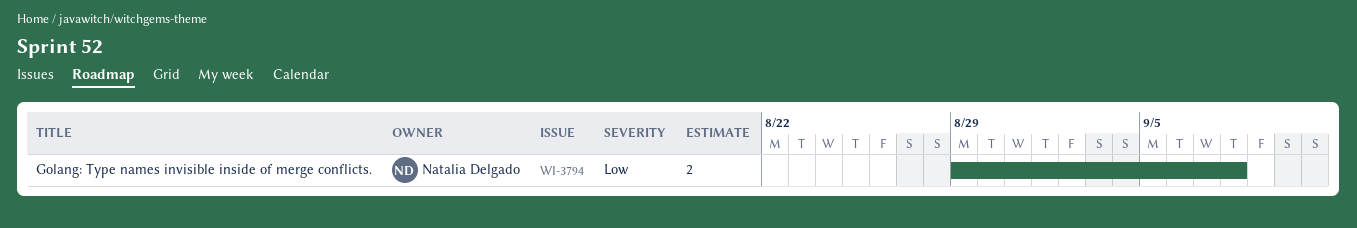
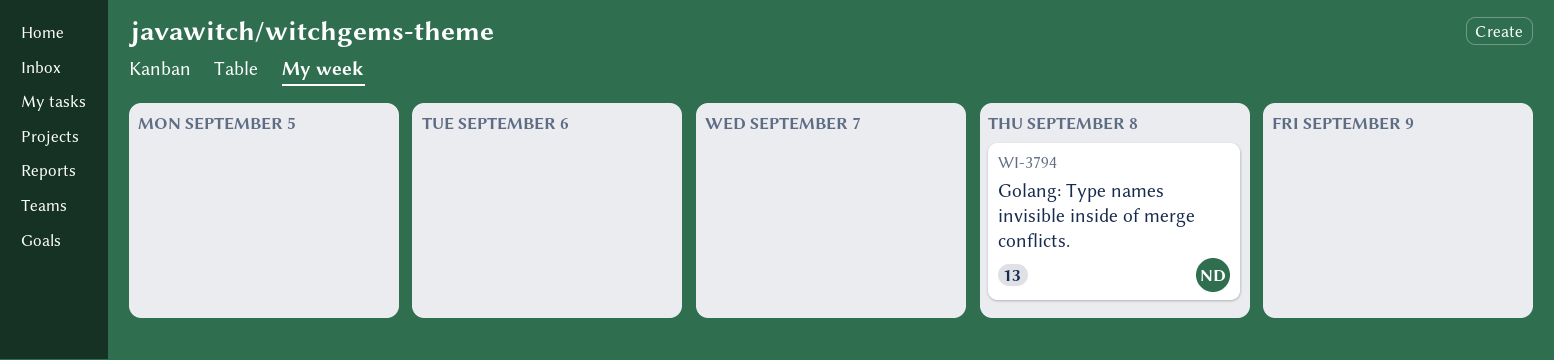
WI-3794, estimate: 2 -> 13

